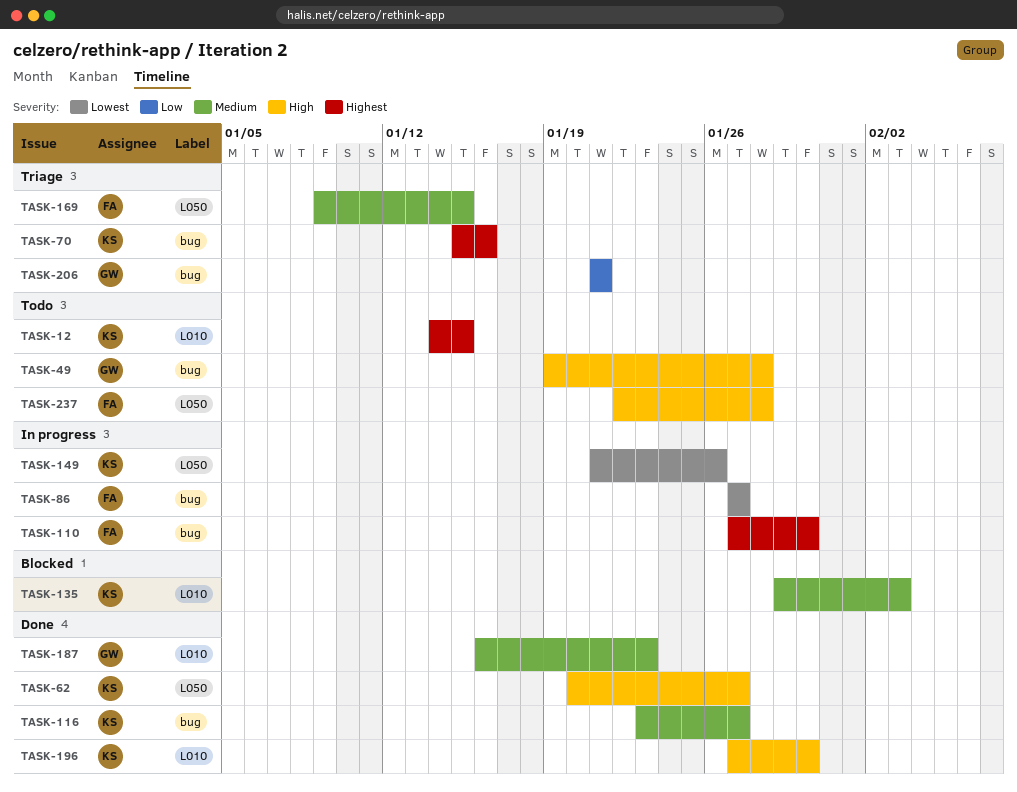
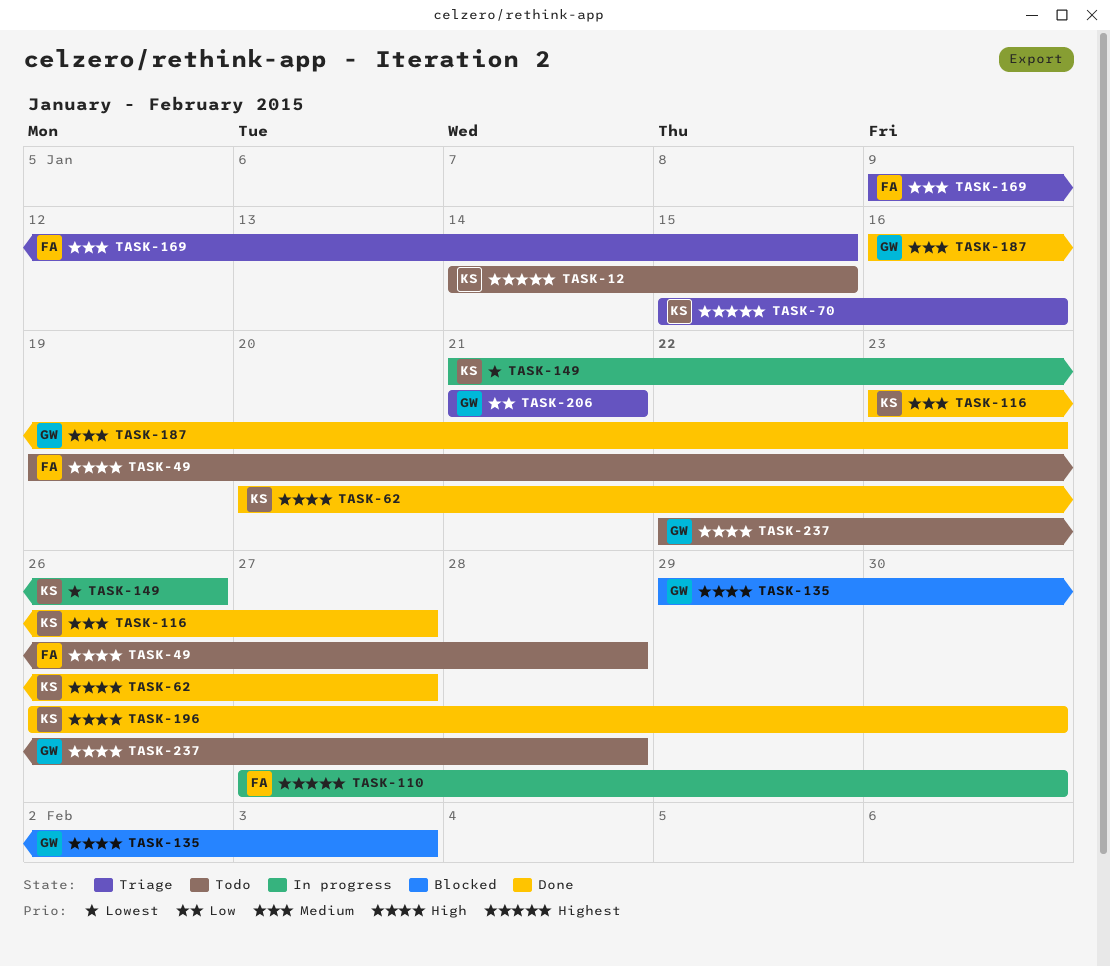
TASK-49, owner: GW -> FA
TASK-86: present -> none
TASK-135, owner: KS -> GW
TASK-135, priority: Medium -> High
TASK-196, start: Jan 27 -> Jan 26
TASK-237, owner: FA -> GW

